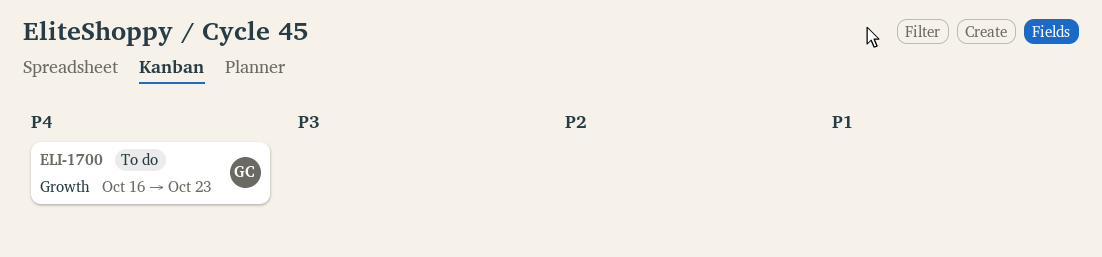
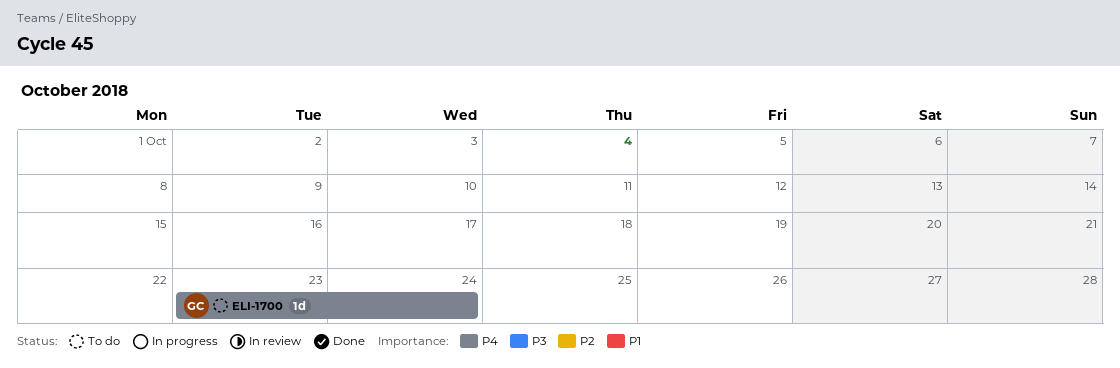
ELI-1700, start: Oct 16 -> Oct 23
ELI-1700, due: Oct 23 -> Oct 24

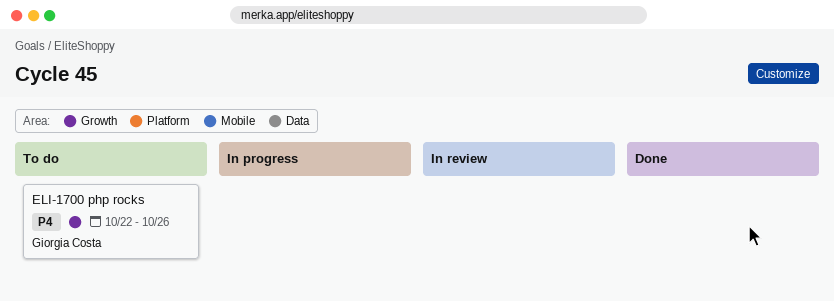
ELI-1700, start: Oct 23 -> Oct 22
ELI-1700, due: Oct 24 -> Oct 26

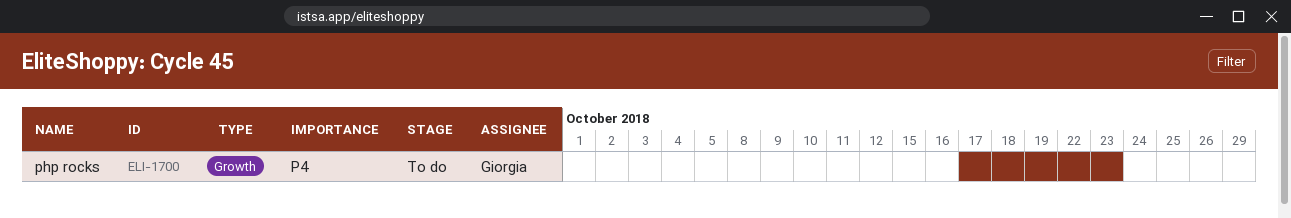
ELI-1700, start: Oct 22 -> Oct 17
ELI-1700, due: Oct 26 -> Oct 23

